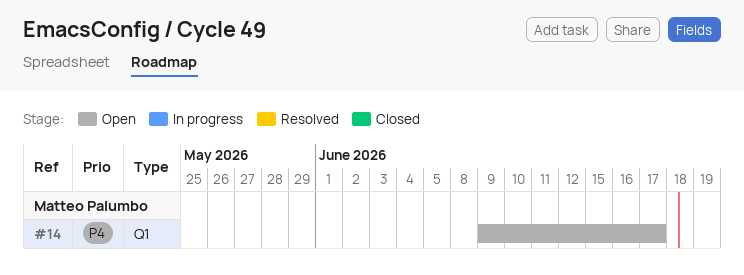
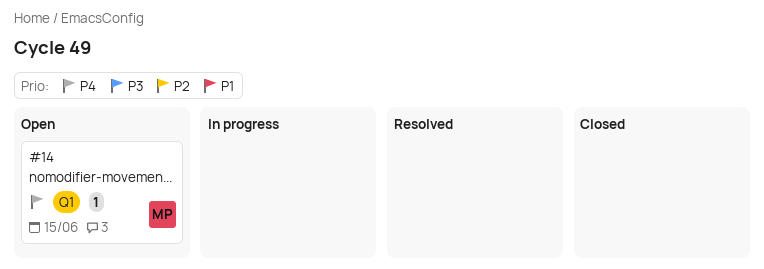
#14, due: Jun 17 -> Jun 15

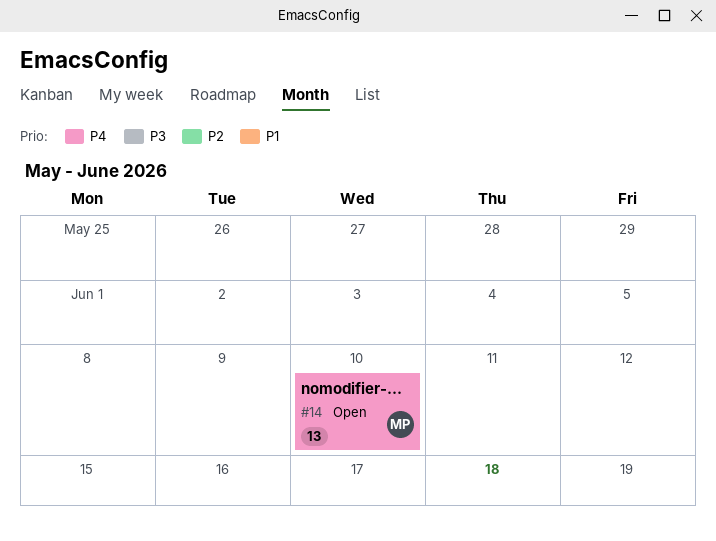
#14, estimate: 1 -> 13
#14, due: Jun 15 -> Jun 10

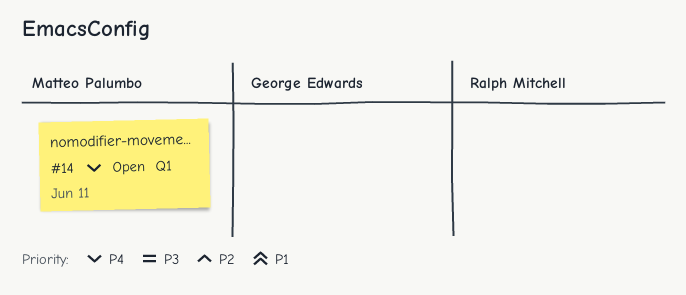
#14, due: Jun 10 -> Jun 11

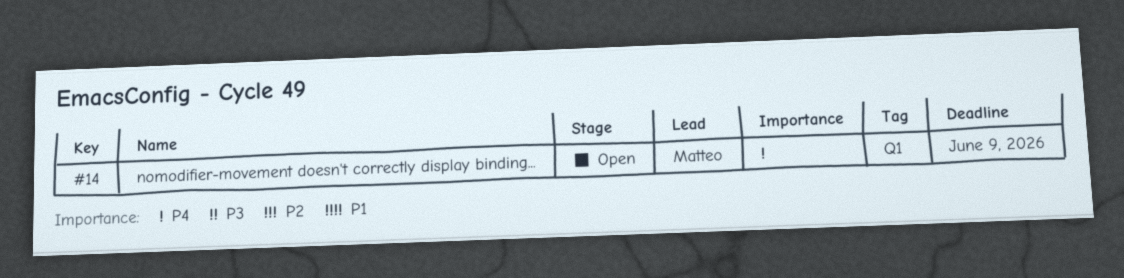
#14, due: Jun 11 -> Jun 9

